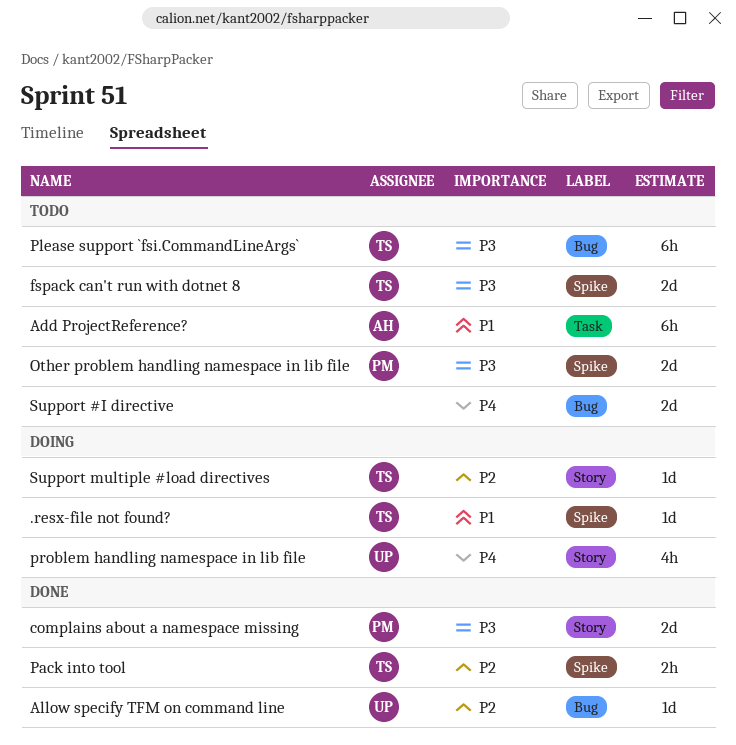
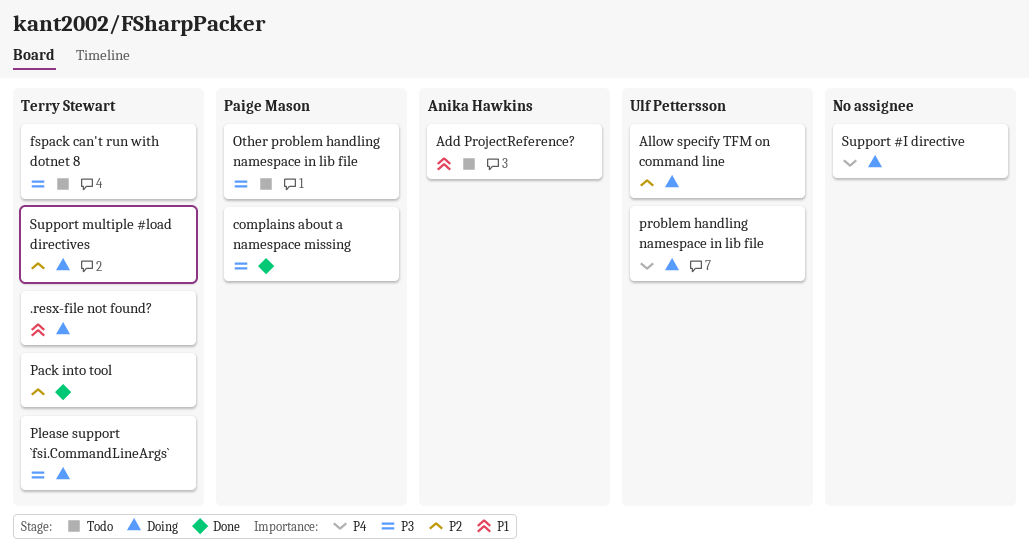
Allow specify TFM on command line, status: Done -> Doing
Please support `fsi.CommandLineArgs`, status: Todo -> Doing
Support #I directive, status: Todo -> Doing

